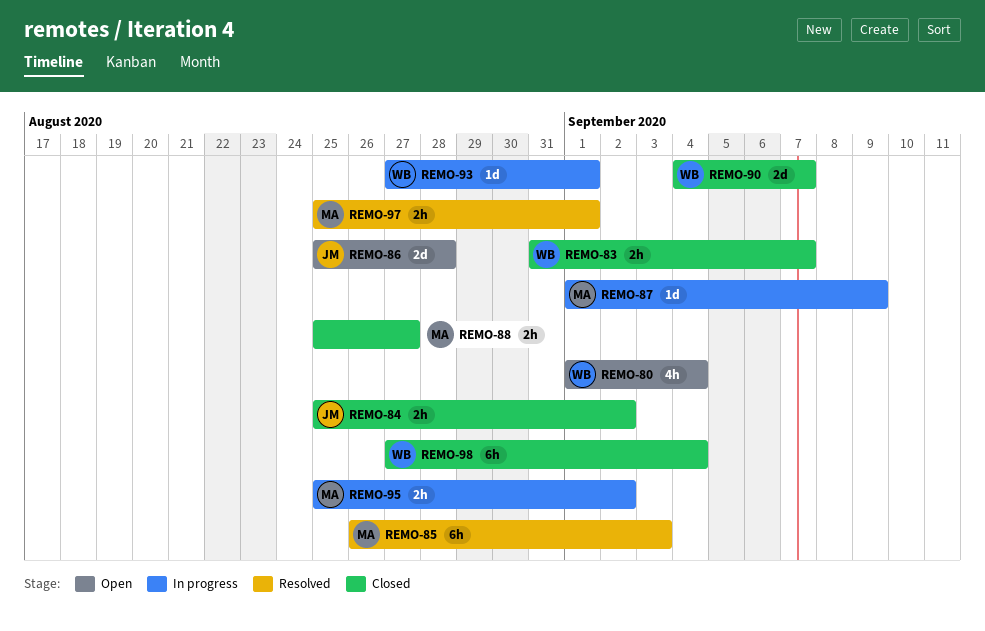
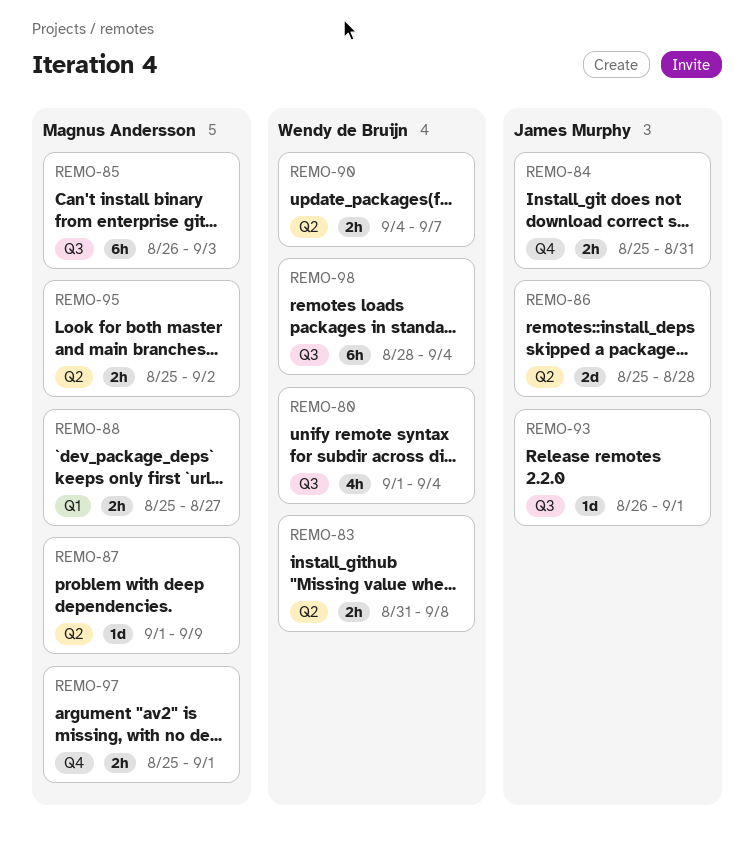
REMO-83, due: Sep 7 -> Sep 8
REMO-84, due: Sep 2 -> Aug 31
REMO-90, estimate: 2d -> 2h
REMO-93, owner: Wendy de Bruijn -> James Murphy
REMO-93, start: Aug 27 -> Aug 26
REMO-98, start: Aug 27 -> Aug 28

